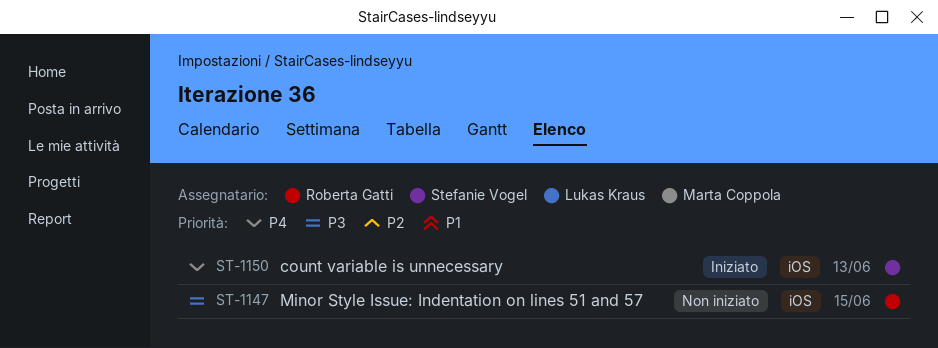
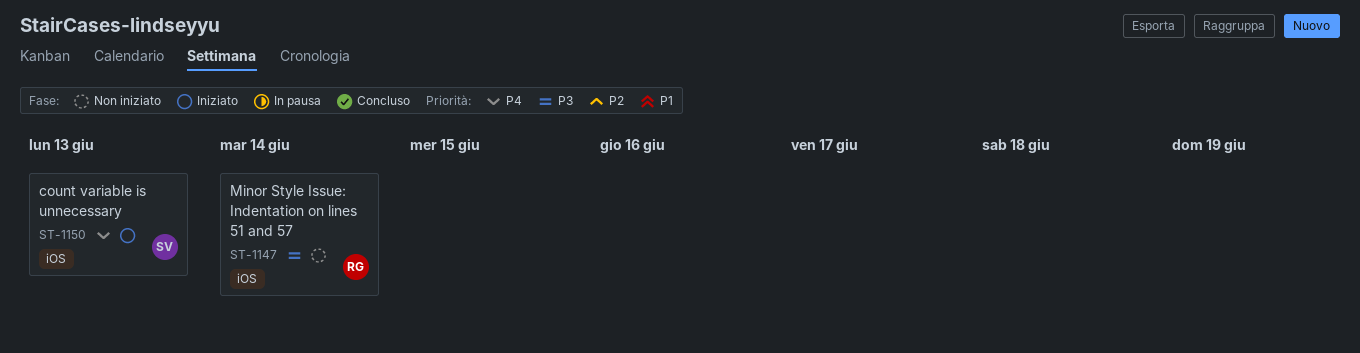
ST-1147, due: Jun 15 -> Jun 14

